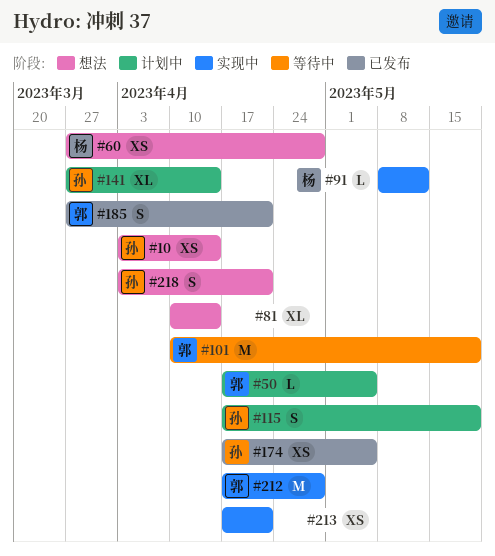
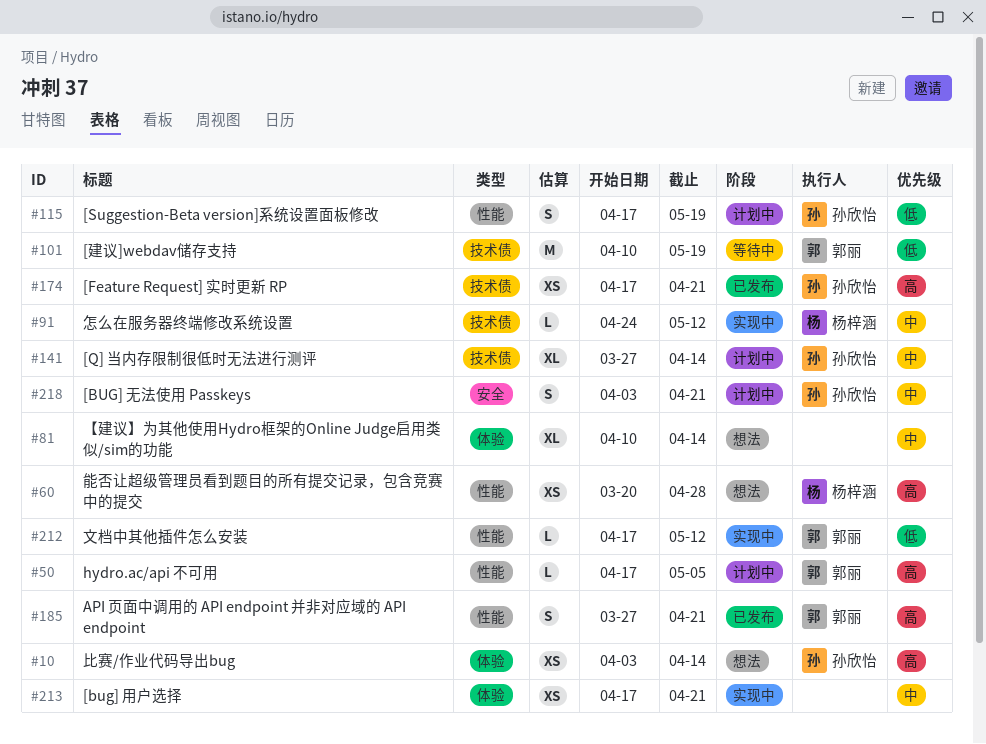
#60, start: Mar 27 -> Mar 20
#91, start: May 8 -> Apr 24
#174, due: May 5 -> Apr 21
#212, estimate: M -> L
#212, due: Apr 28 -> May 12
#218, status: 想法 -> 计划中

